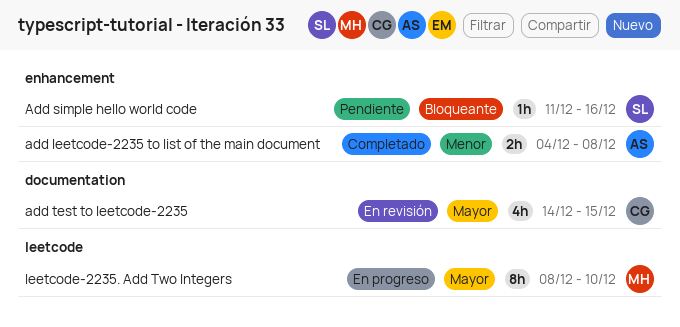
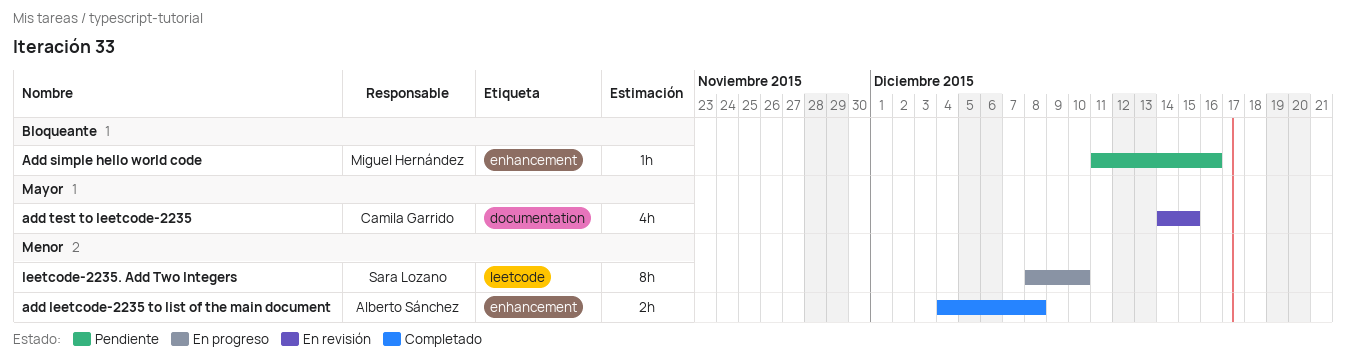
Add simple hello world code, owner: Sara Lozano -> Miguel Hernández
leetcode-2235. Add Two Integers, owner: Miguel Hernández -> Sara Lozano
leetcode-2235. Add Two Integers, priority: Mayor -> Menor

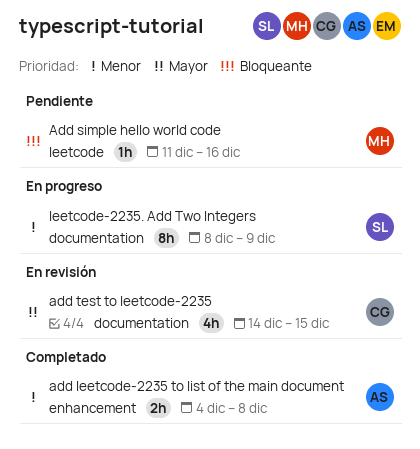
Add simple hello world code, label: enhancement -> leetcode
leetcode-2235. Add Two Integers, label: leetcode -> documentation
leetcode-2235. Add Two Integers, due: Dec 10 -> Dec 9

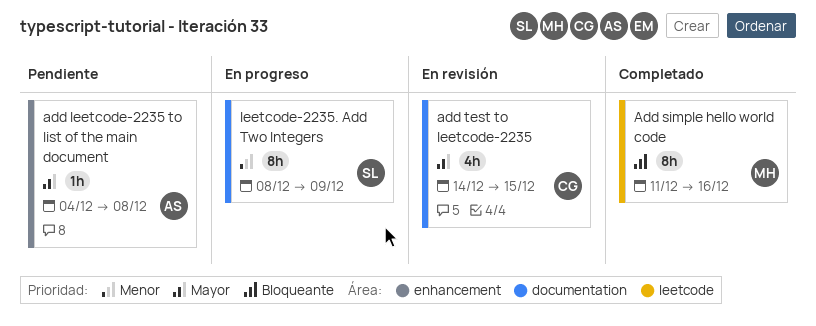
add leetcode-2235 to list of the main document, status: Completado -> Pendiente
add leetcode-2235 to list of the main document, priority: Menor -> Mayor
add leetcode-2235 to list of the main document, estimate: 2h -> 1h
Add simple hello world code, status: Pendiente -> Completado
Add simple hello world code, estimate: 1h -> 8h

